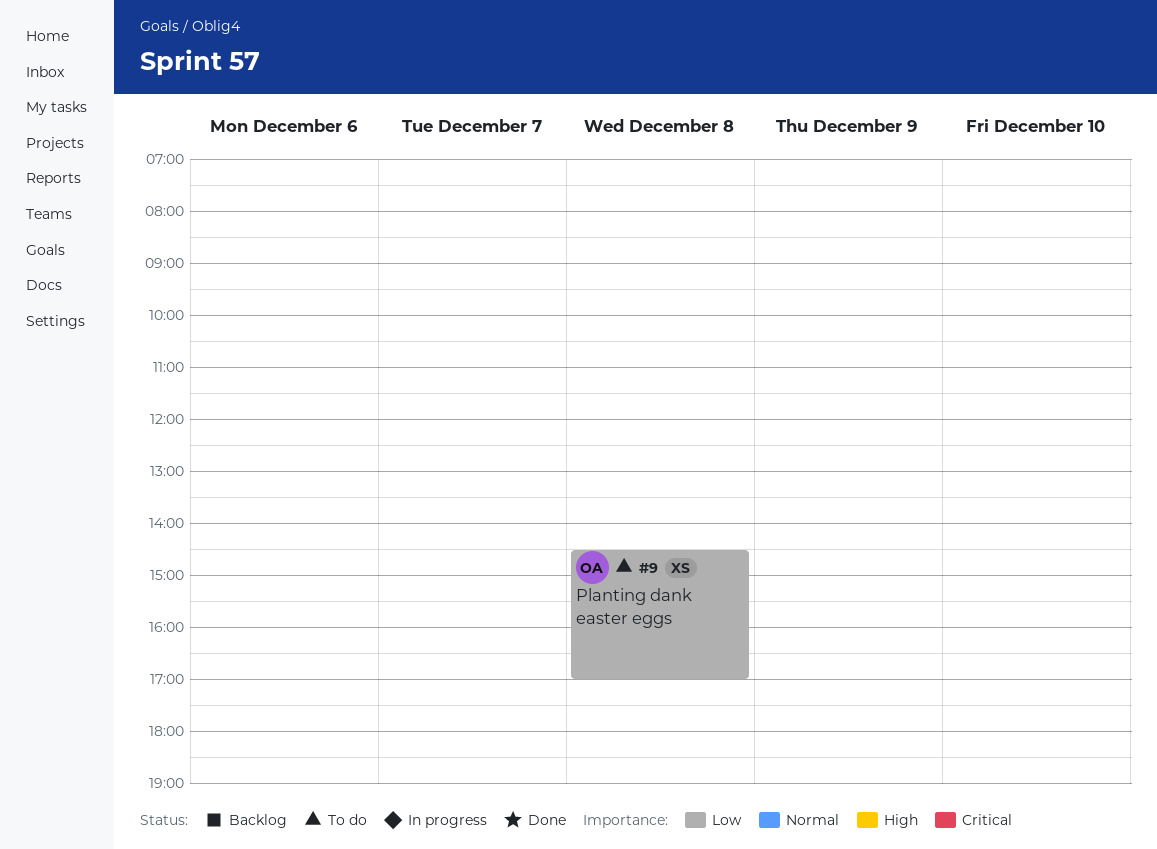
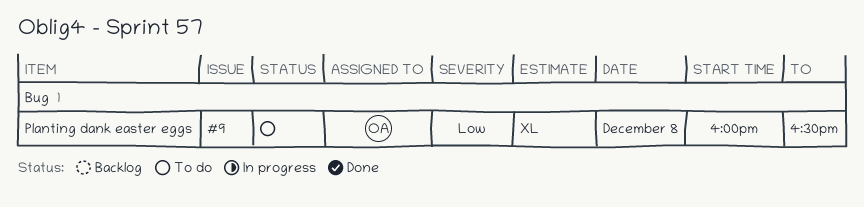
#9, estimate: XS -> XL
#9, begins: 14:30 -> 16:00
#9, ends: 17:00 -> 16:30

